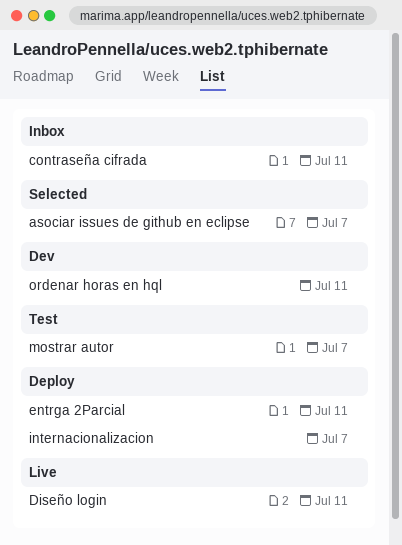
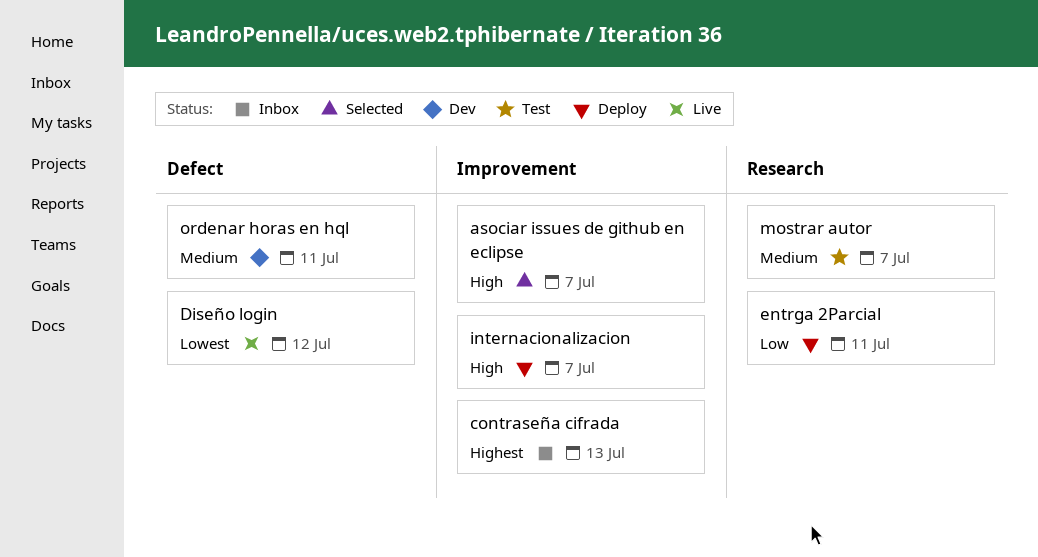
contraseña cifrada, due: Jul 11 -> Jul 13
Diseño login, due: Jul 11 -> Jul 12

